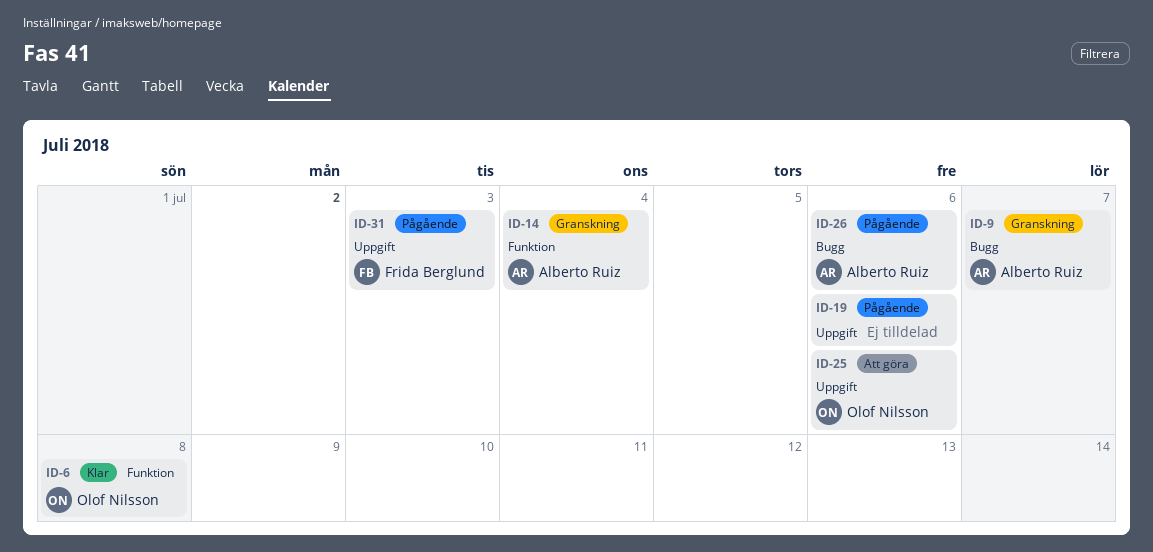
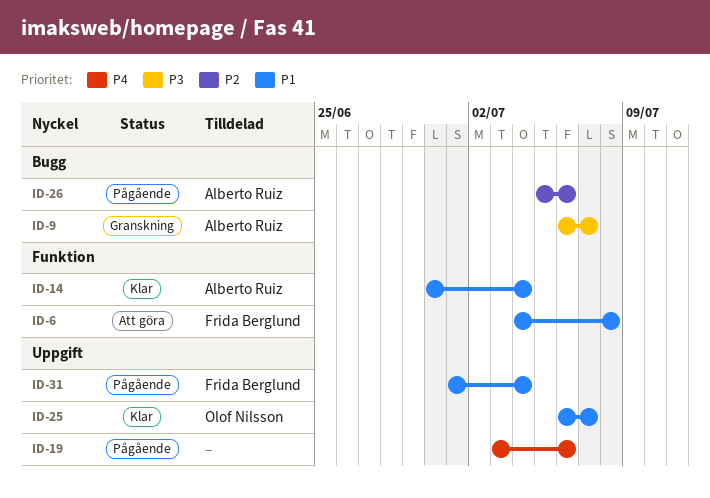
ID-6, status: Klar -> Att göra
ID-6, owner: Olof Nilsson -> Frida Berglund
ID-14, status: Granskning -> Klar
ID-25, status: Att göra -> Klar
ID-25, due: Jul 6 -> Jul 7
ID-31, due: Jul 3 -> Jul 4

